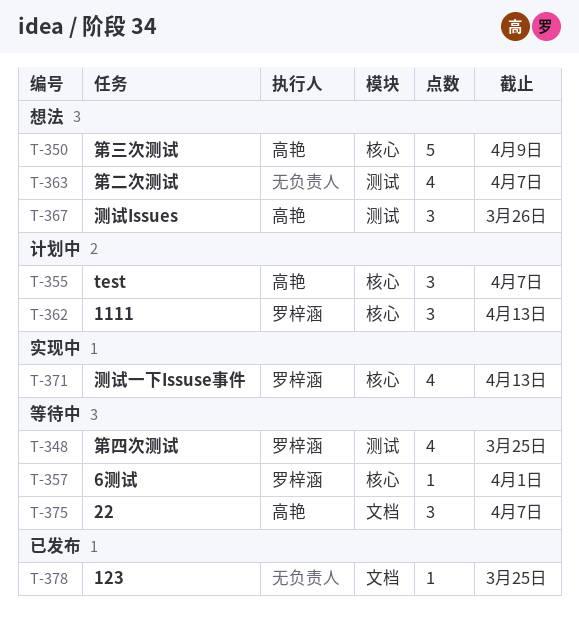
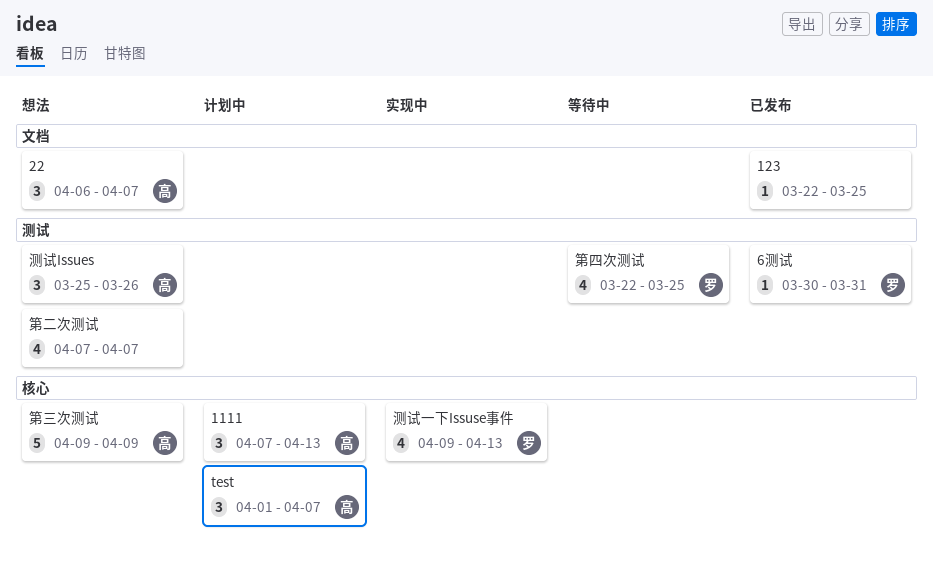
1111, owner: 罗梓涵 -> 高艳
22, status: 等待中 -> 想法
6测试, status: 等待中 -> 已发布
6测试, label: 核心 -> 测试
6测试, due: Apr 1 -> Mar 31

